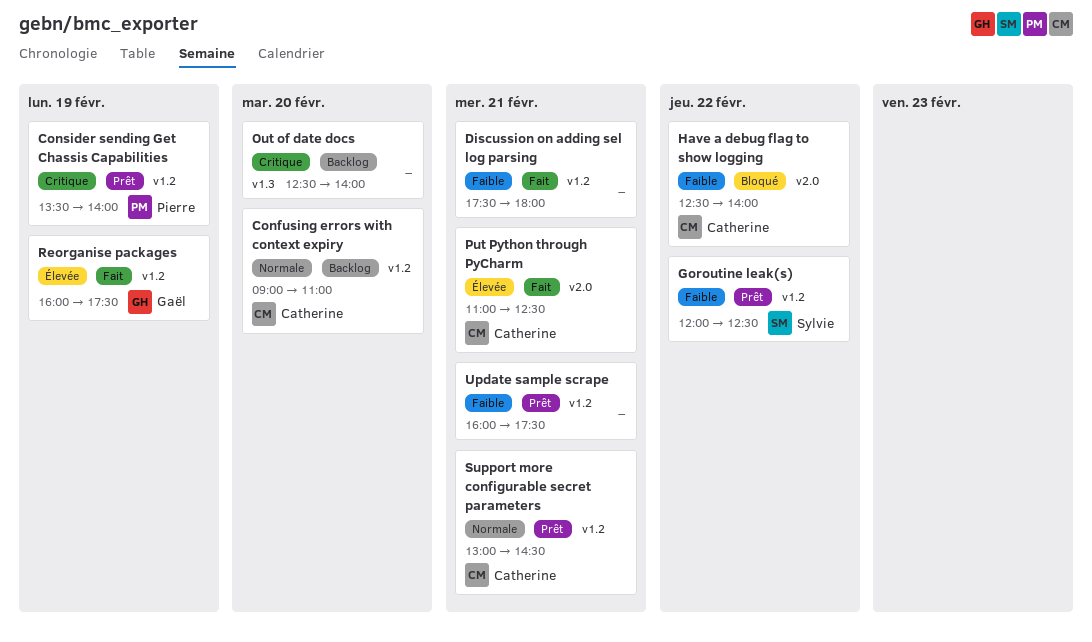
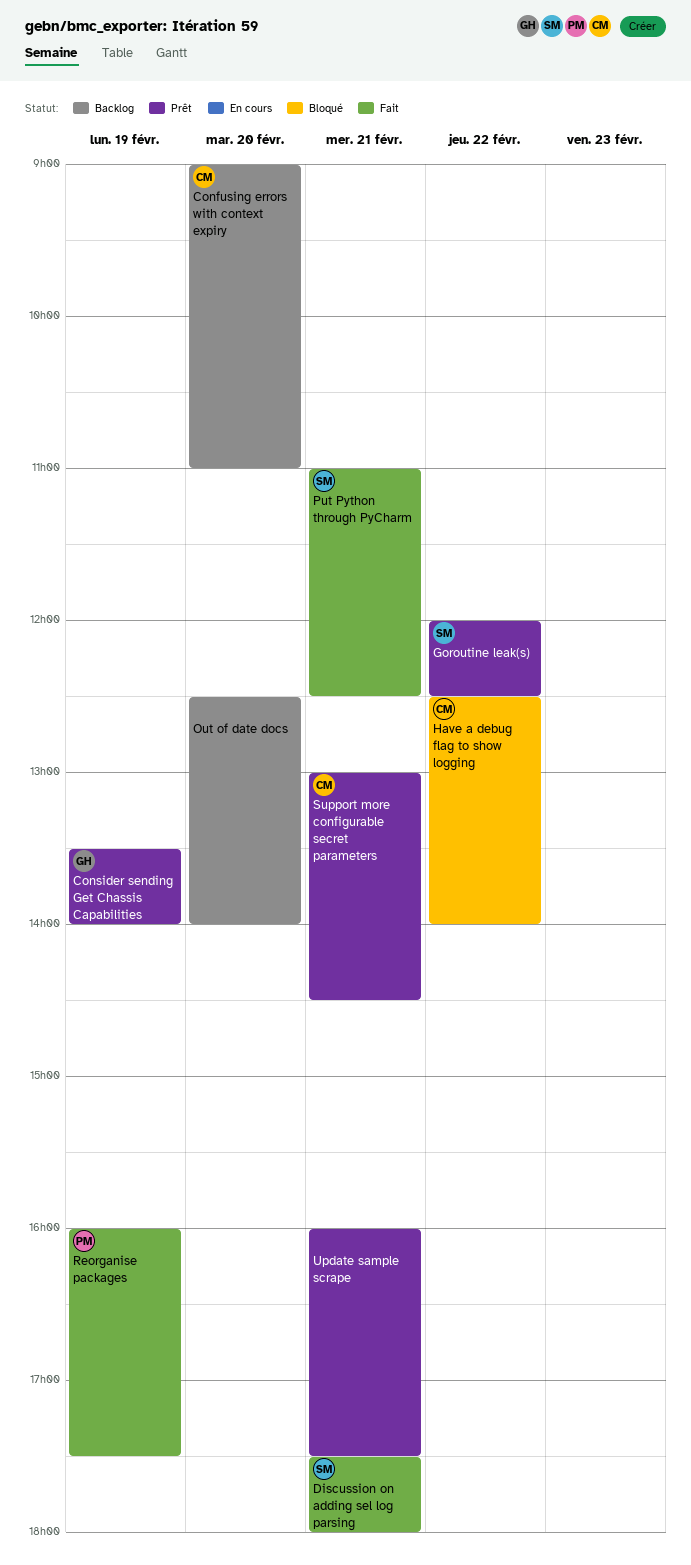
Consider sending Get Chassis Capabilities, owner: Pierre -> Gaël
Discussion on adding sel log parsing, owner: none -> Sylvie
Put Python through PyCharm, owner: Catherine -> Sylvie
Reorganise packages, owner: Gaël -> Pierre

